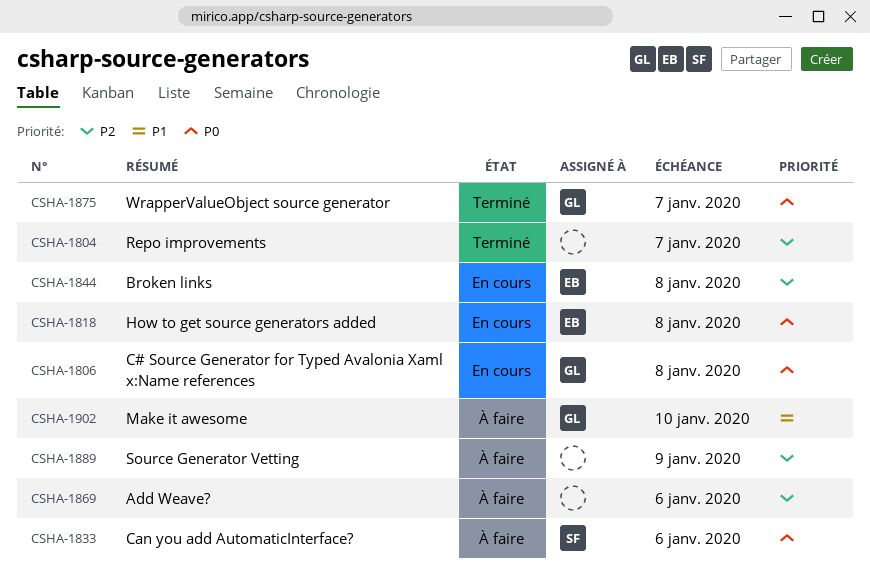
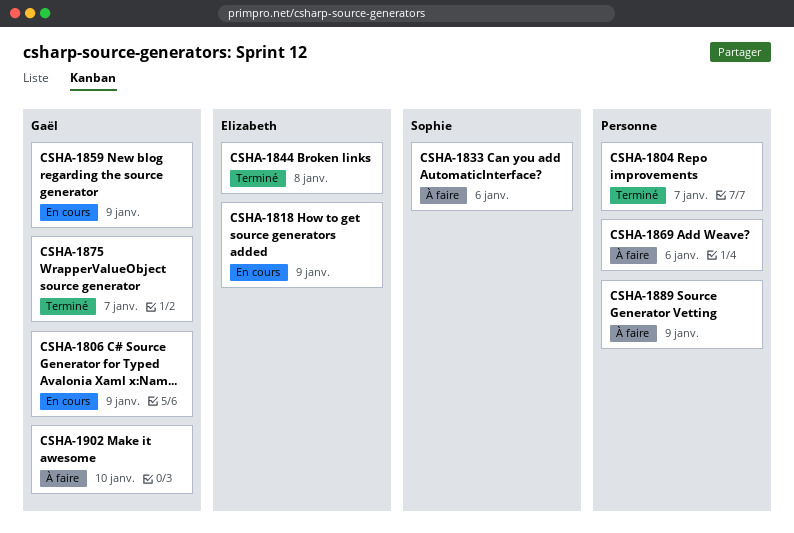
CSHA-1806, due: Jan 8 -> Jan 9
CSHA-1818, due: Jan 8 -> Jan 9
CSHA-1844, status: En cours -> Terminé
CSHA-1859: none -> present

